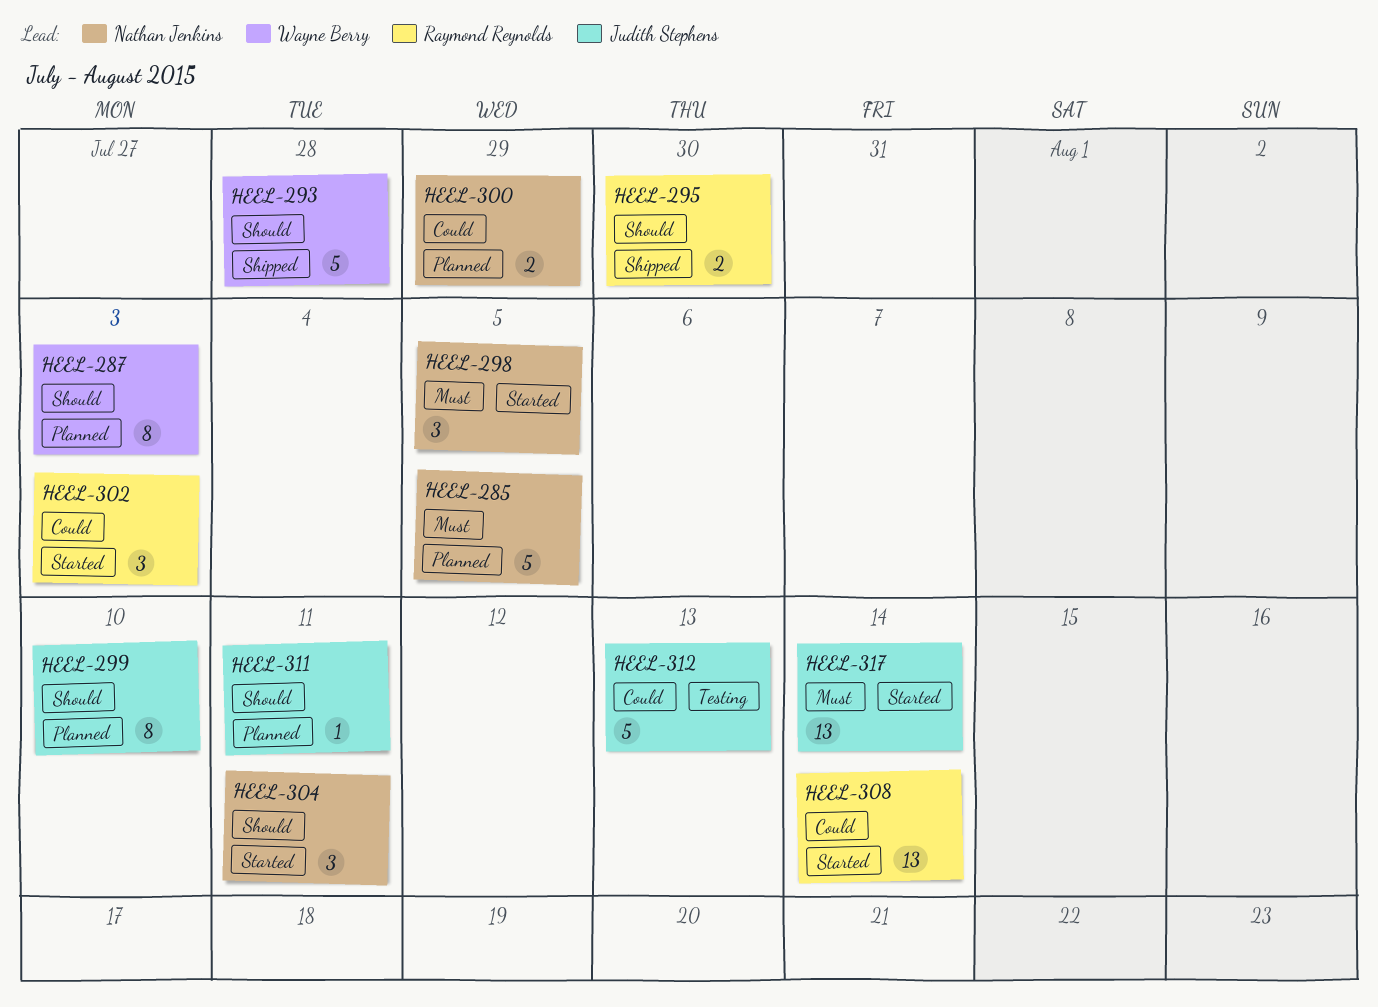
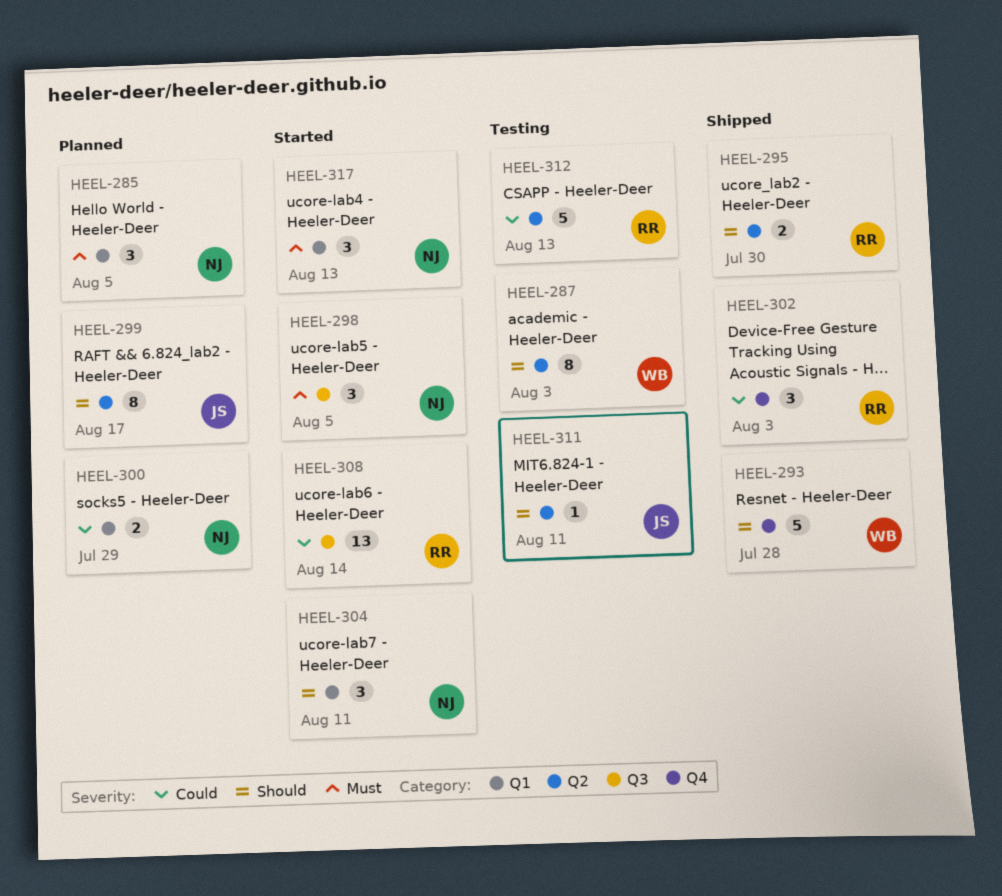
HEEL-285, estimate: 5 -> 3
HEEL-287, status: Planned -> Testing
HEEL-299, due: Aug 10 -> Aug 17
HEEL-302, status: Started -> Shipped
HEEL-311, status: Planned -> Testing
HEEL-312, owner: Judith Stephens -> Raymond Reynolds
HEEL-317, owner: Judith Stephens -> Nathan Jenkins
HEEL-317, estimate: 13 -> 3
HEEL-317, due: Aug 14 -> Aug 13

